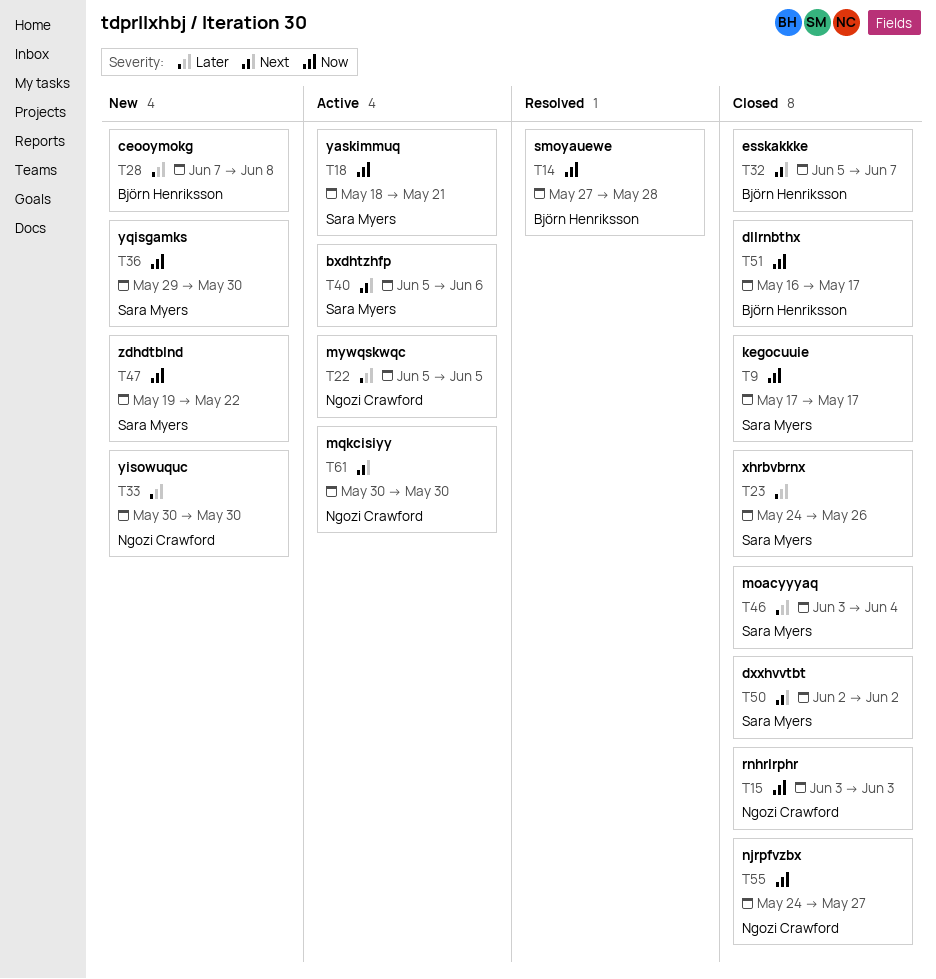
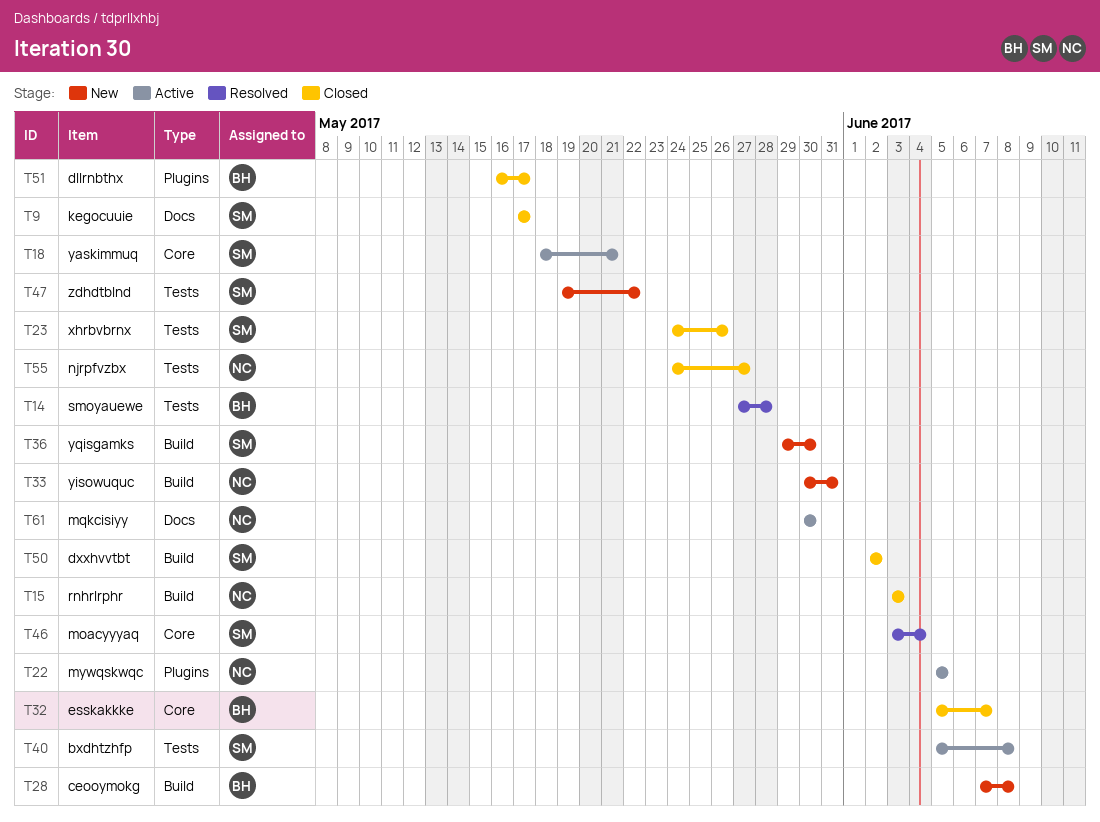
T33, due: May 30 -> May 31
T40, due: Jun 6 -> Jun 8
T46, status: Closed -> Resolved

